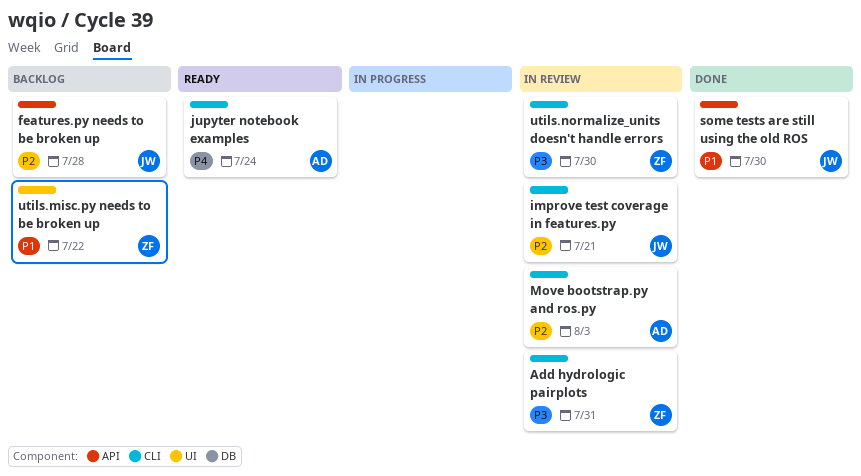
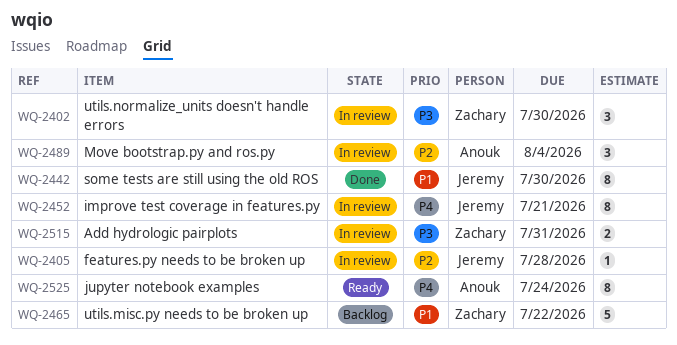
features.py needs to be broken up, status: Backlog -> In review
improve test coverage in features.py, priority: P2 -> P4
Move bootstrap.py and ros.py, due: Aug 3 -> Aug 4

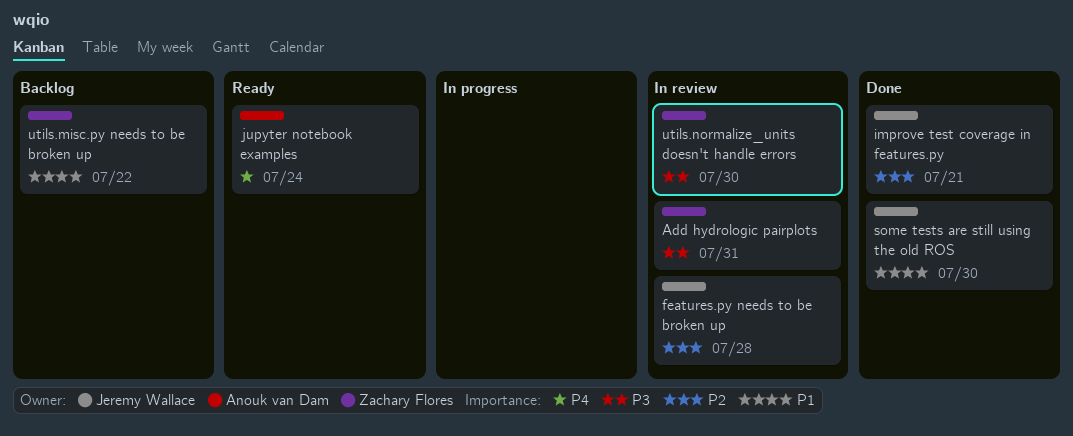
improve test coverage in features.py, status: In review -> Done
improve test coverage in features.py, priority: P4 -> P2
Move bootstrap.py and ros.py: present -> none

